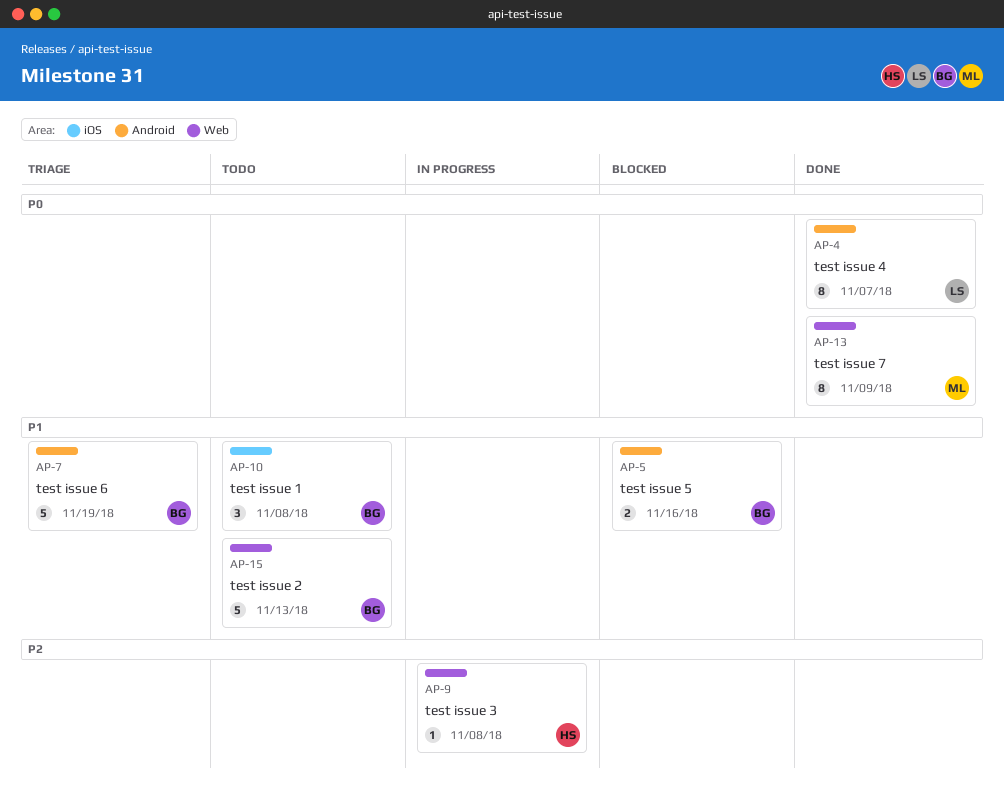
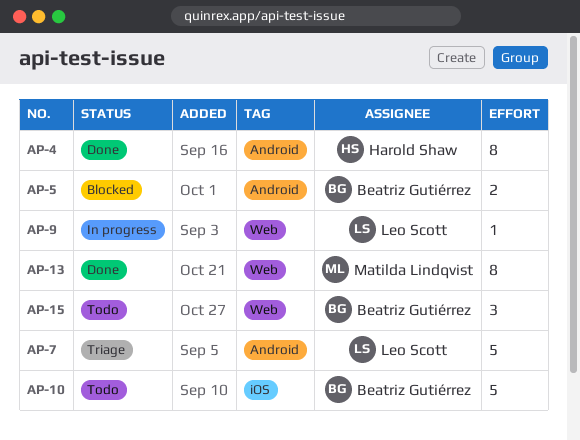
AP-4, owner: Leo Scott -> Harold Shaw
AP-7, owner: Beatriz Gutiérrez -> Leo Scott
AP-9, owner: Harold Shaw -> Leo Scott
AP-10, estimate: 3 -> 5
AP-15, estimate: 5 -> 3

